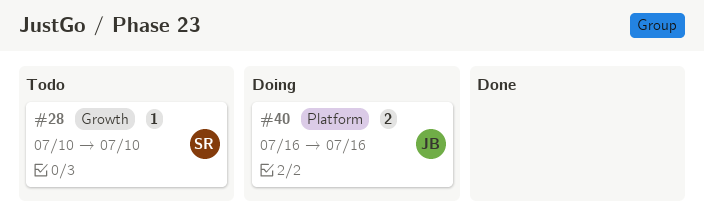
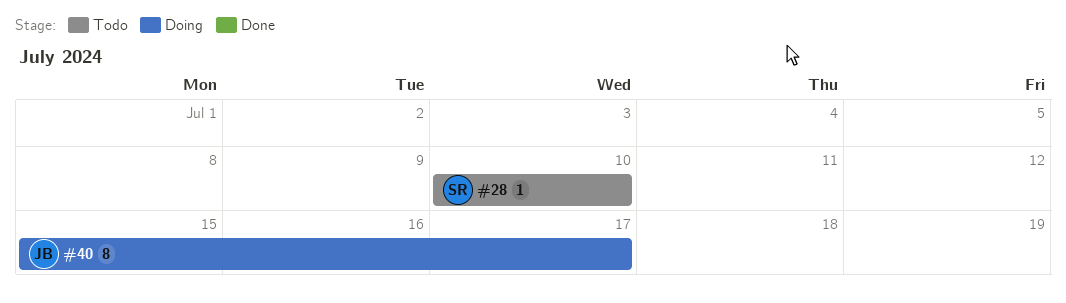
#40, estimate: 2 -> 8
#40, start: Jul 16 -> Jul 15
#40, due: Jul 16 -> Jul 17

